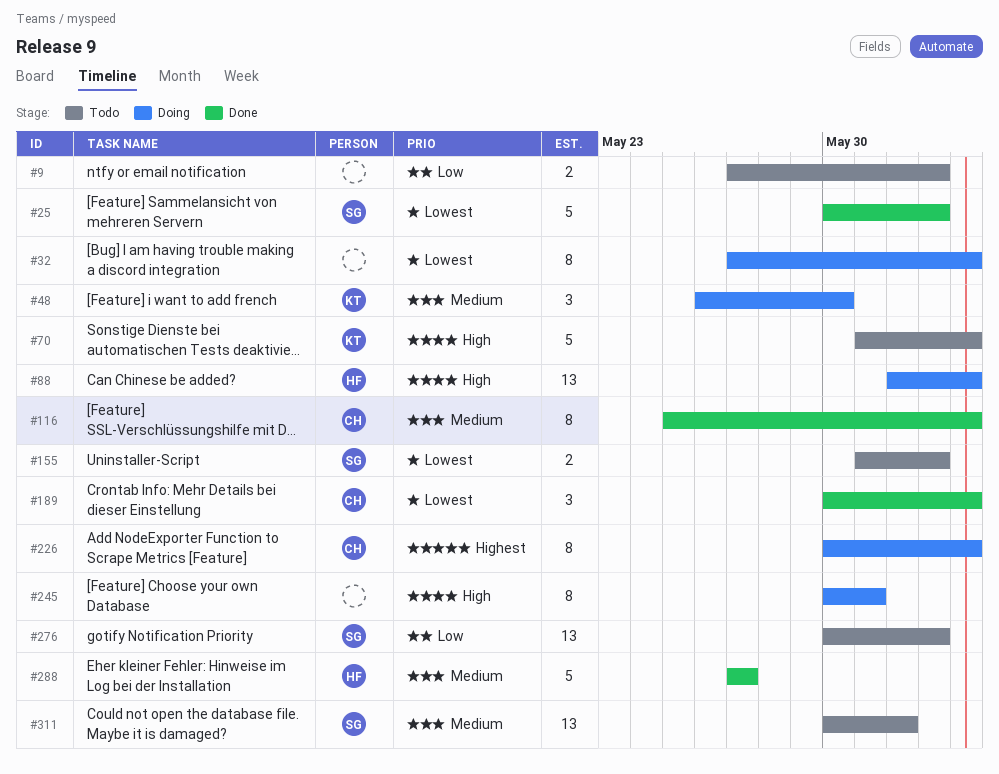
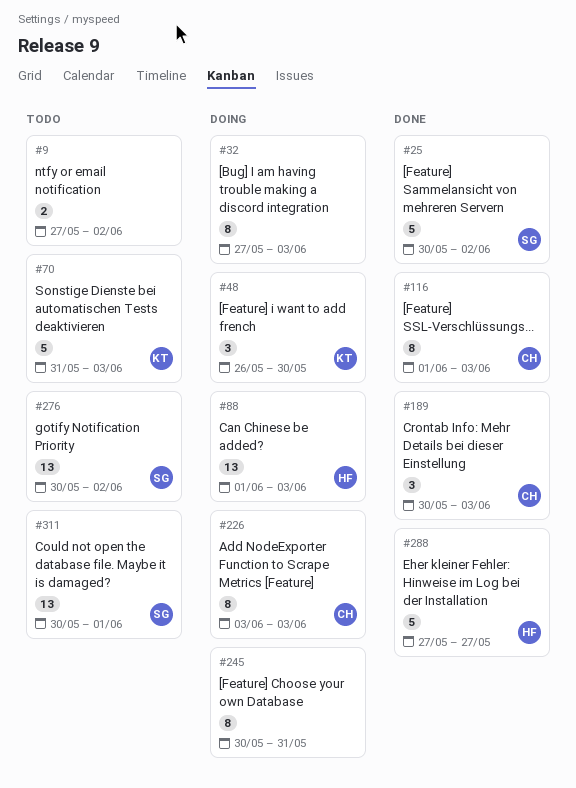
#116, start: May 25 -> Jun 1
#155: present -> none
#226, start: May 30 -> Jun 3

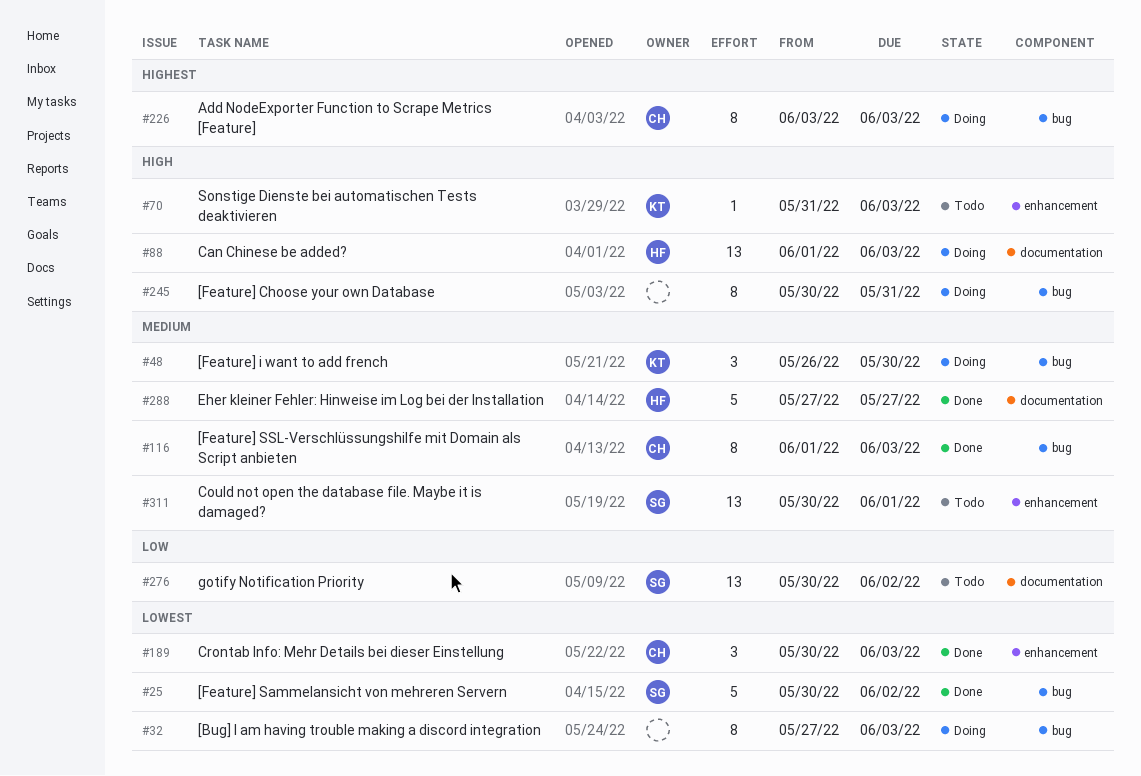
#9: present -> none
#70, estimate: 5 -> 1

